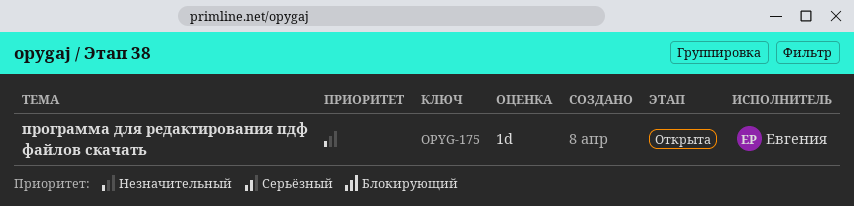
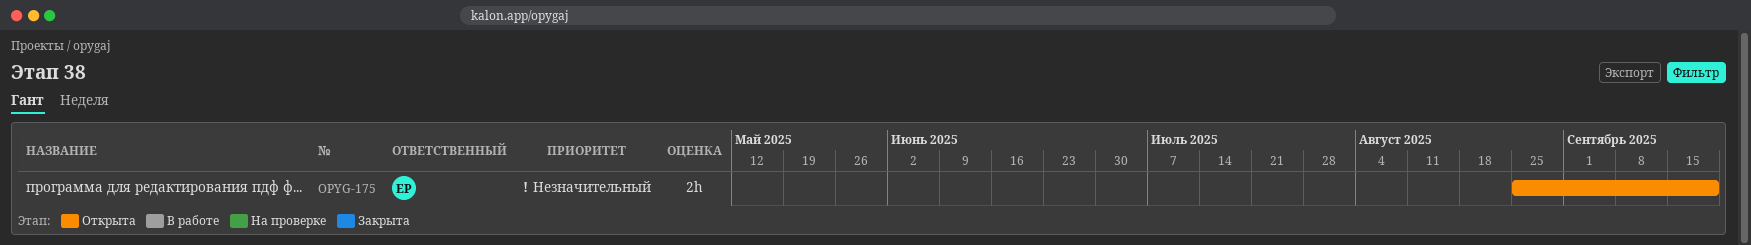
OPYG-175, estimate: 1d -> 2h

